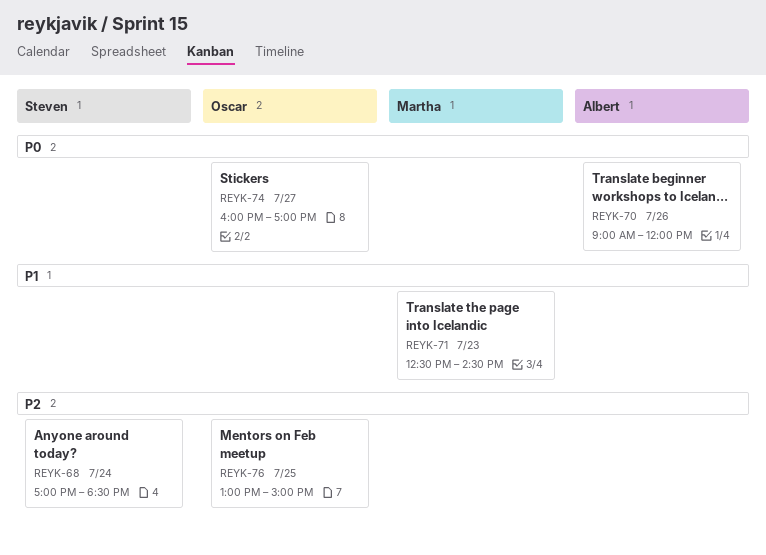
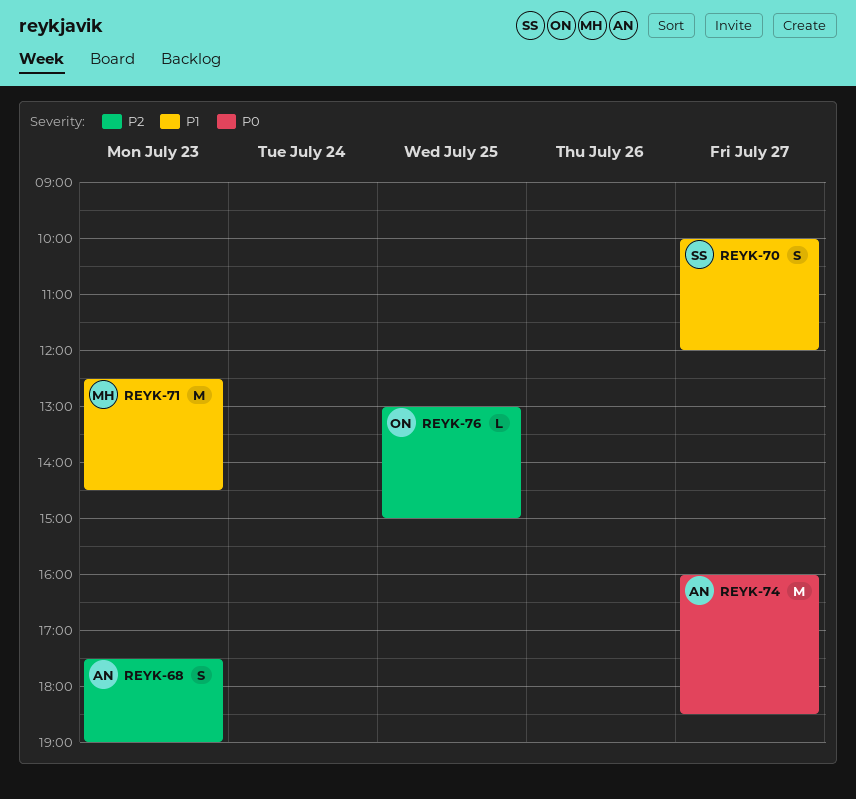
REYK-68, owner: Steven -> Albert
REYK-68, day: Jul 24 -> Jul 23
REYK-68, begins: 17:00 -> 17:30
REYK-68, ends: 18:30 -> 19:00
REYK-70, owner: Albert -> Steven
REYK-70, priority: P0 -> P1
REYK-70, day: Jul 26 -> Jul 27
REYK-70, begins: 09:00 -> 10:00
REYK-74, owner: Oscar -> Albert
REYK-74, ends: 17:00 -> 18:30

